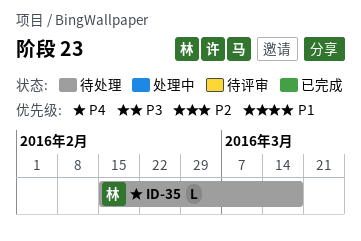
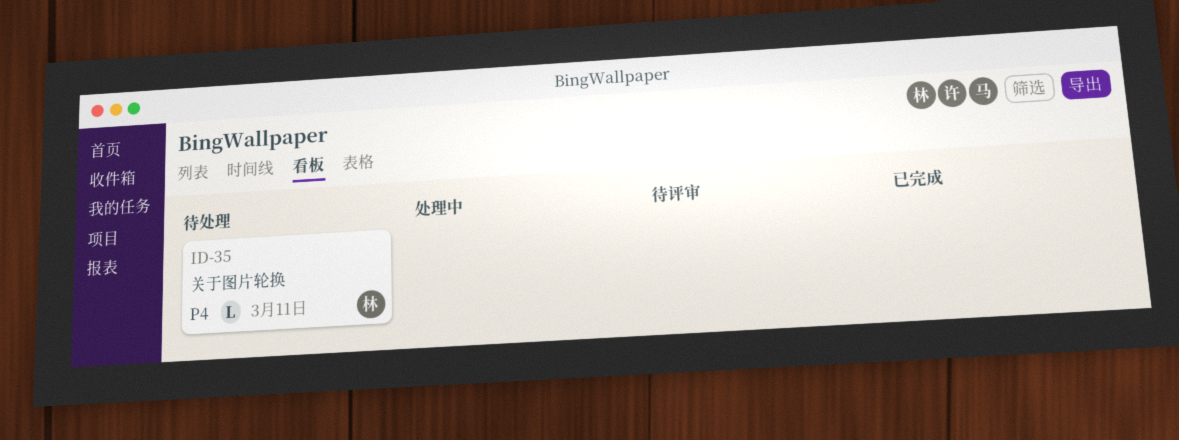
ID-35, due: Mar 18 -> Mar 11

